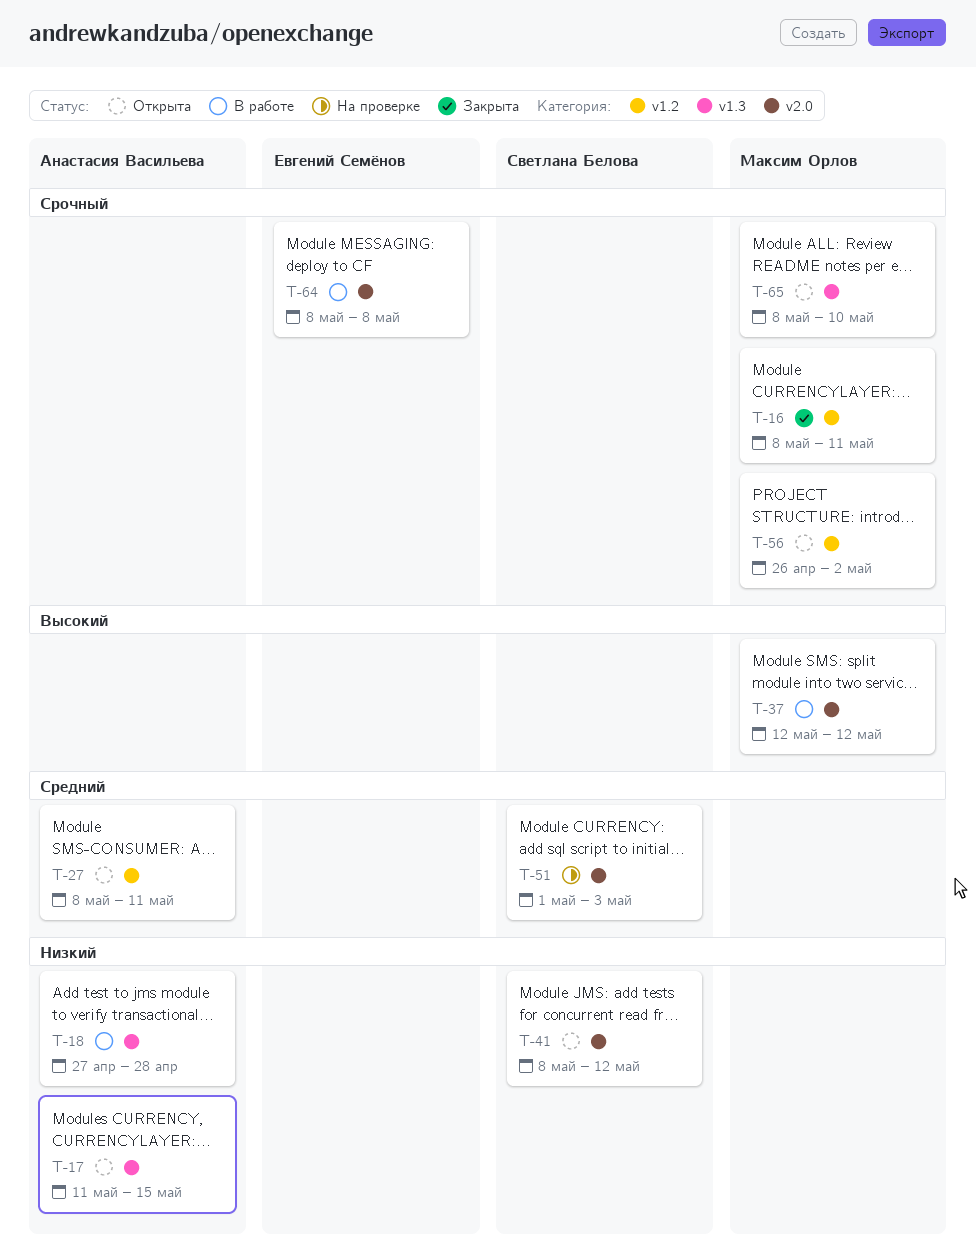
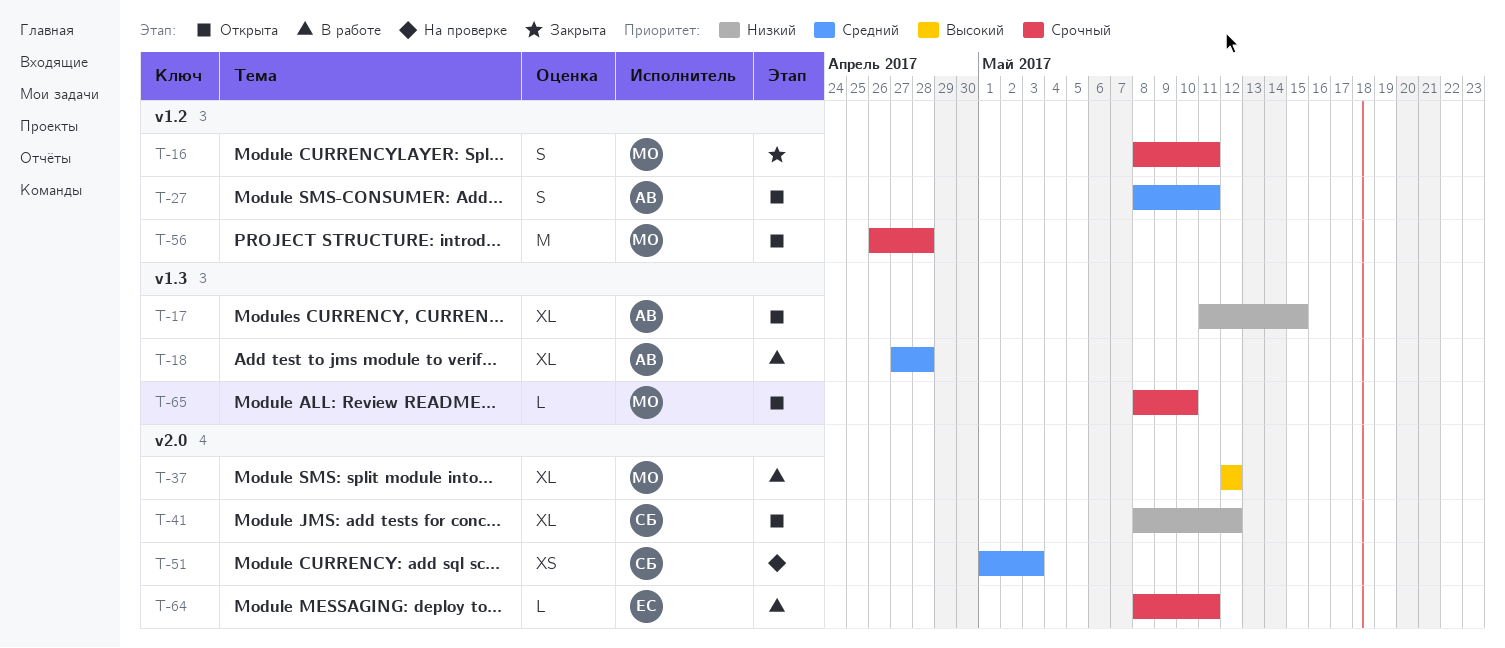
T-18, priority: Низкий -> Средний
T-56, due: May 2 -> Apr 28
T-64, due: May 8 -> May 11

